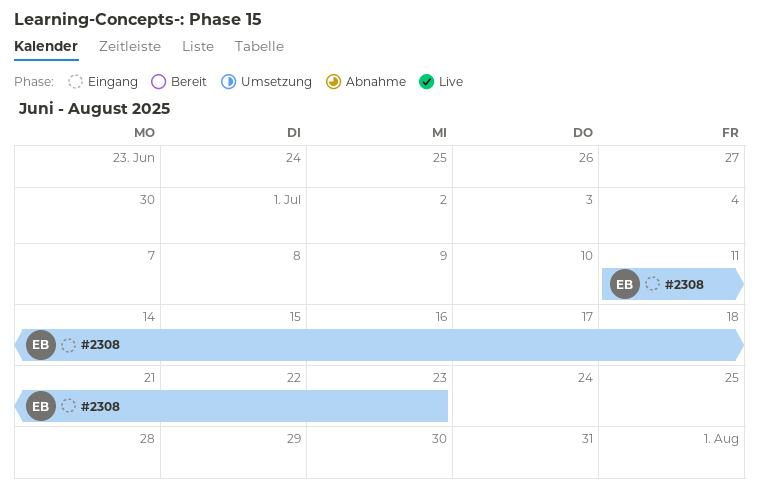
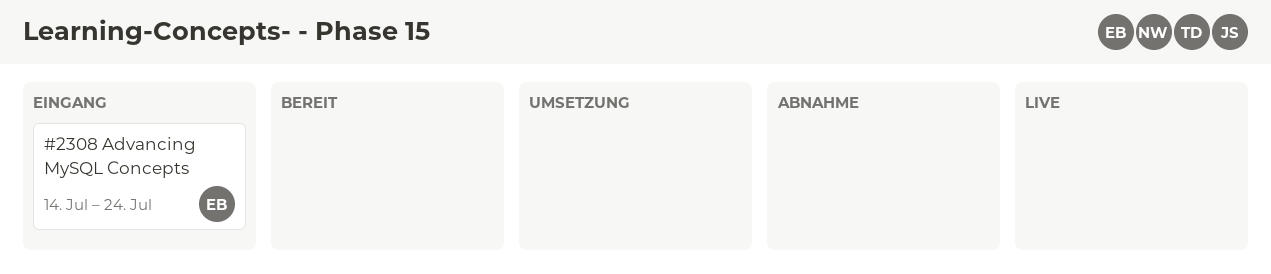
#2308, start: Jul 11 -> Jul 14
#2308, due: Jul 23 -> Jul 24

